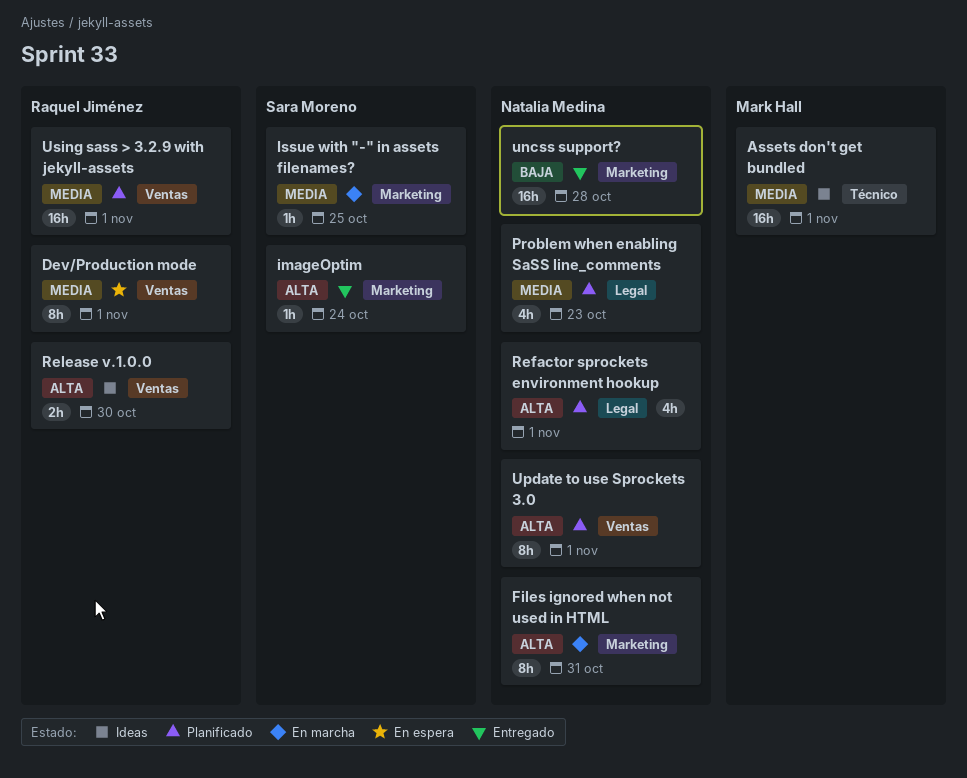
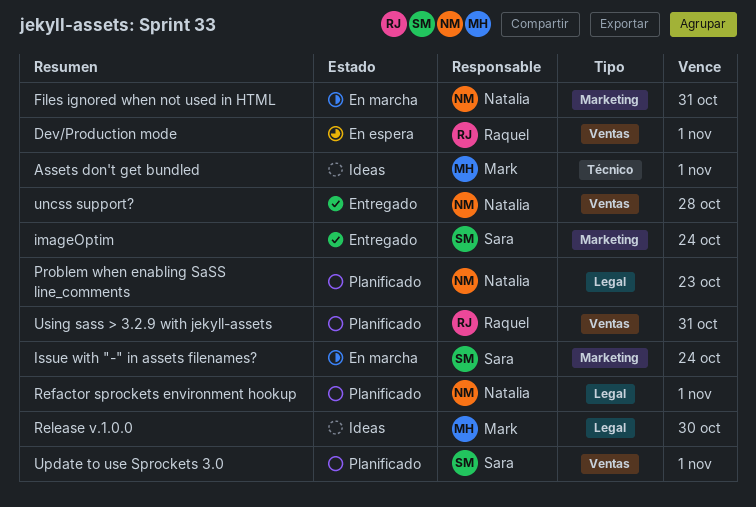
Issue with "-" in assets filenames?, due: Oct 25 -> Oct 24
Release v.1.0.0, owner: Raquel Jiménez -> Mark Hall
Release v.1.0.0, label: Ventas -> Legal
uncss support?, label: Marketing -> Ventas
Update to use Sprockets 3.0, owner: Natalia Medina -> Sara Moreno
Using sass > 3.2.9 with jekyll-assets, due: Nov 1 -> Oct 31

